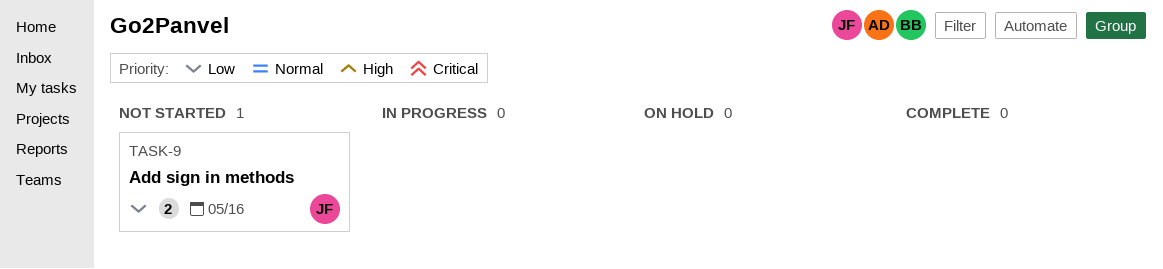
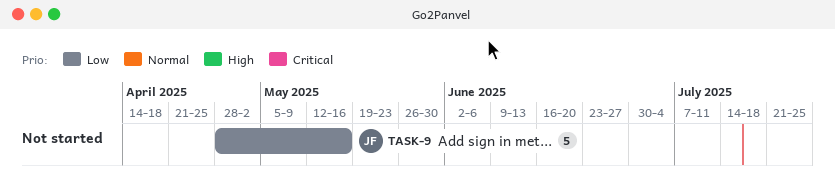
TASK-9, estimate: 2 -> 5

